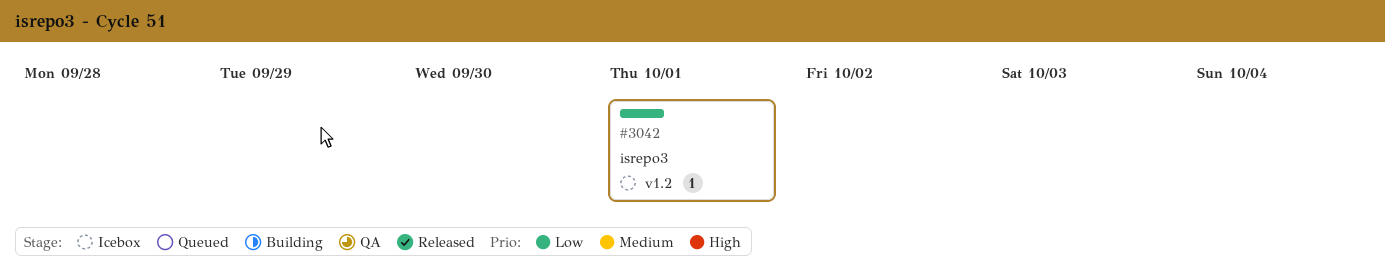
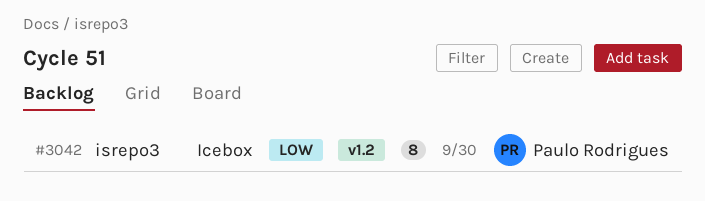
#3042, estimate: 1 -> 8
#3042, due: Oct 1 -> Sep 30

